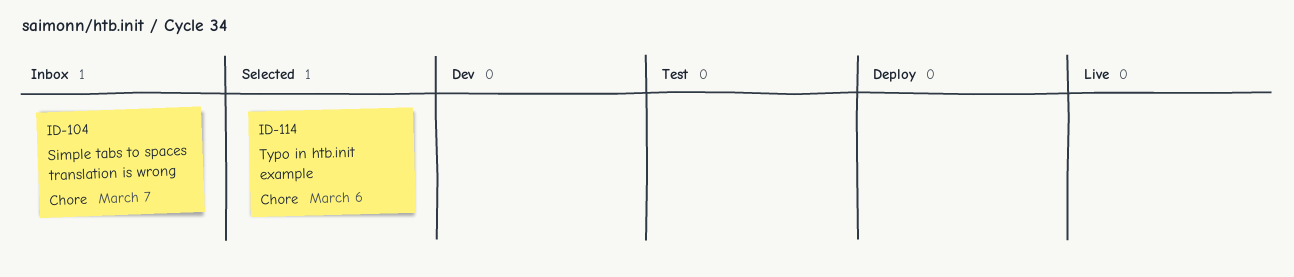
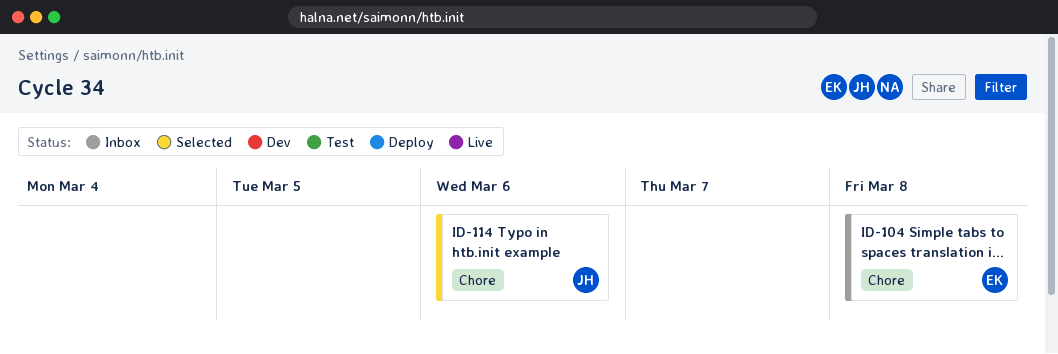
ID-104, due: Mar 7 -> Mar 8

